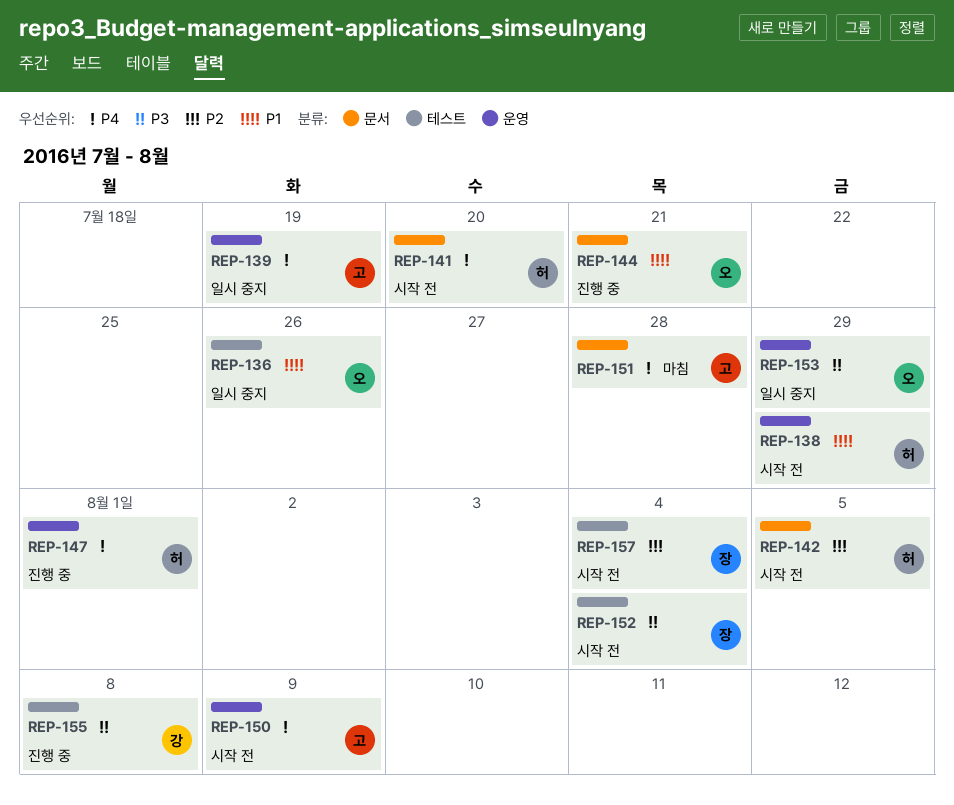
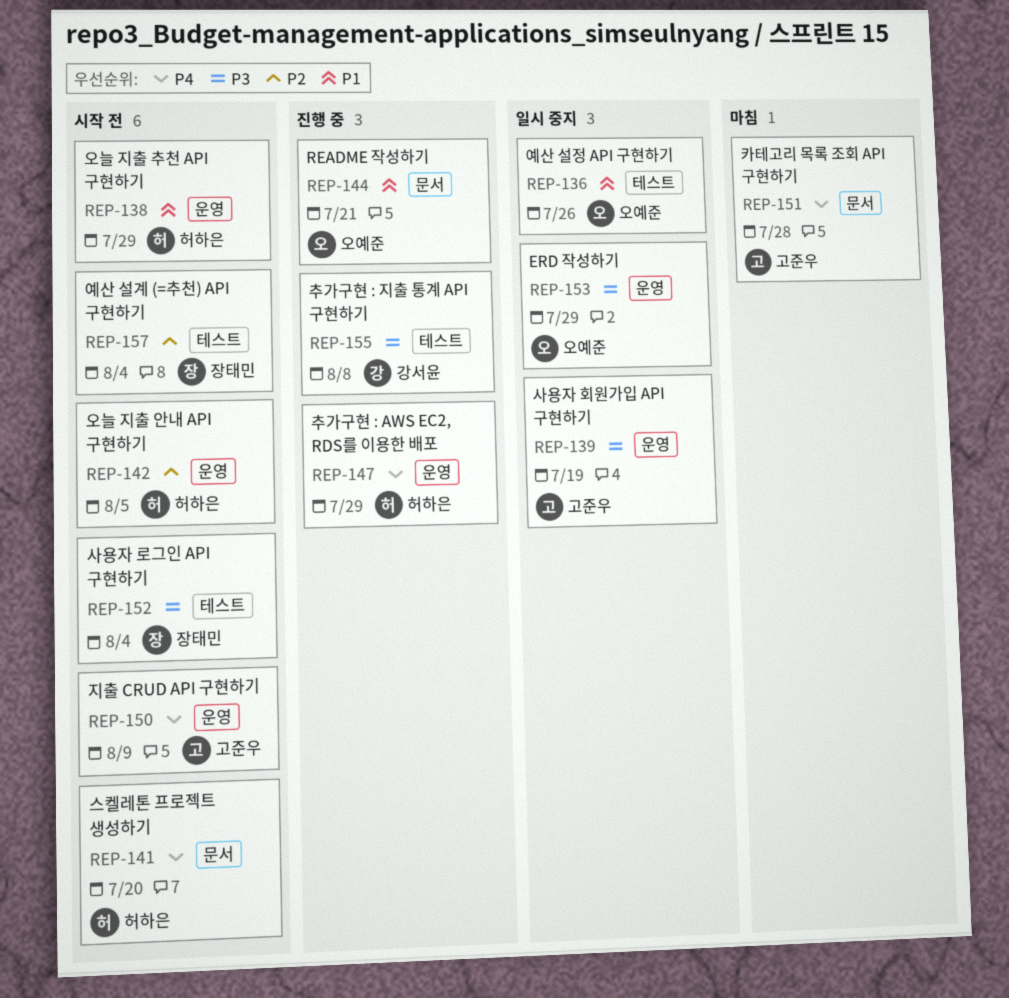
REP-139, priority: P4 -> P3
REP-142, label: 문서 -> 운영
REP-147, due: Aug 1 -> Jul 29

